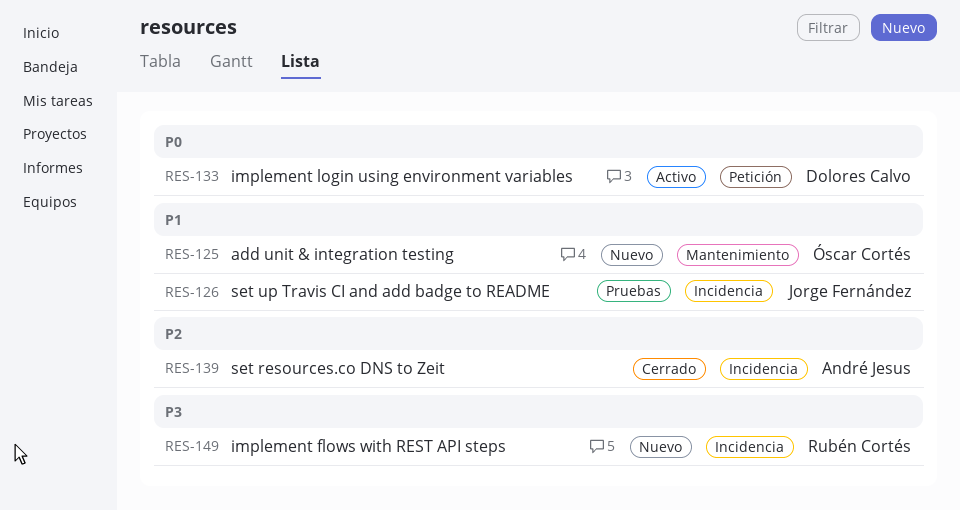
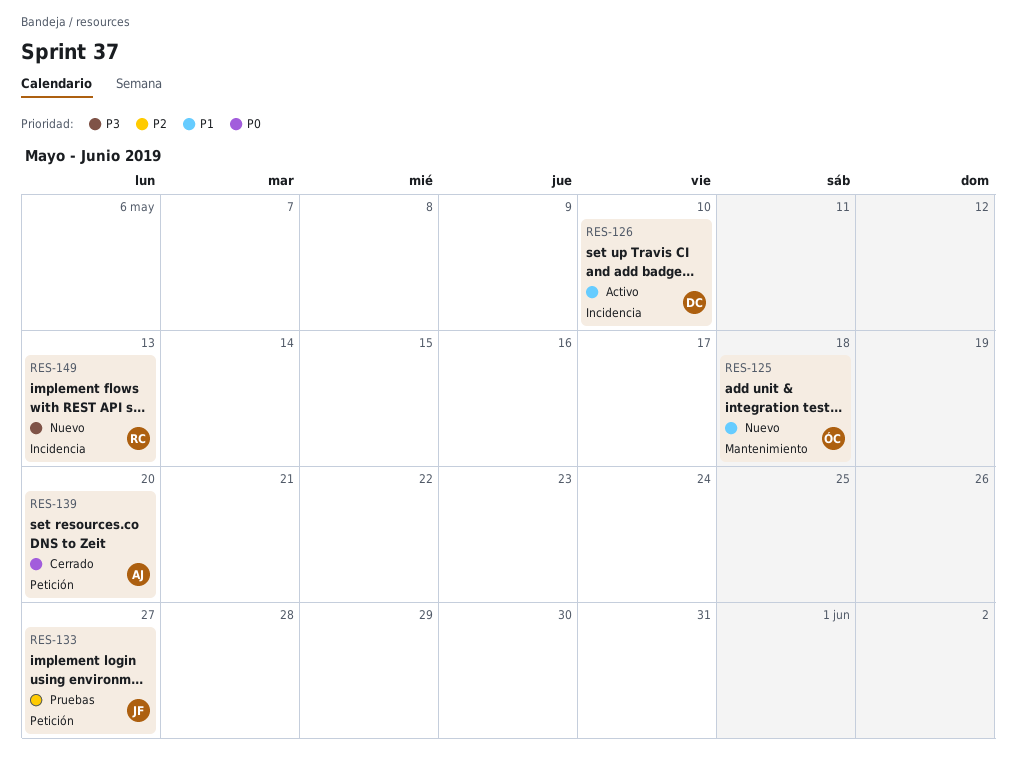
RES-126, status: Pruebas -> Activo
RES-126, owner: Jorge Fernández -> Dolores Calvo
RES-133, status: Activo -> Pruebas
RES-133, owner: Dolores Calvo -> Jorge Fernández
RES-133, priority: P0 -> P2
RES-139, priority: P2 -> P0
RES-139, label: Incidencia -> Petición

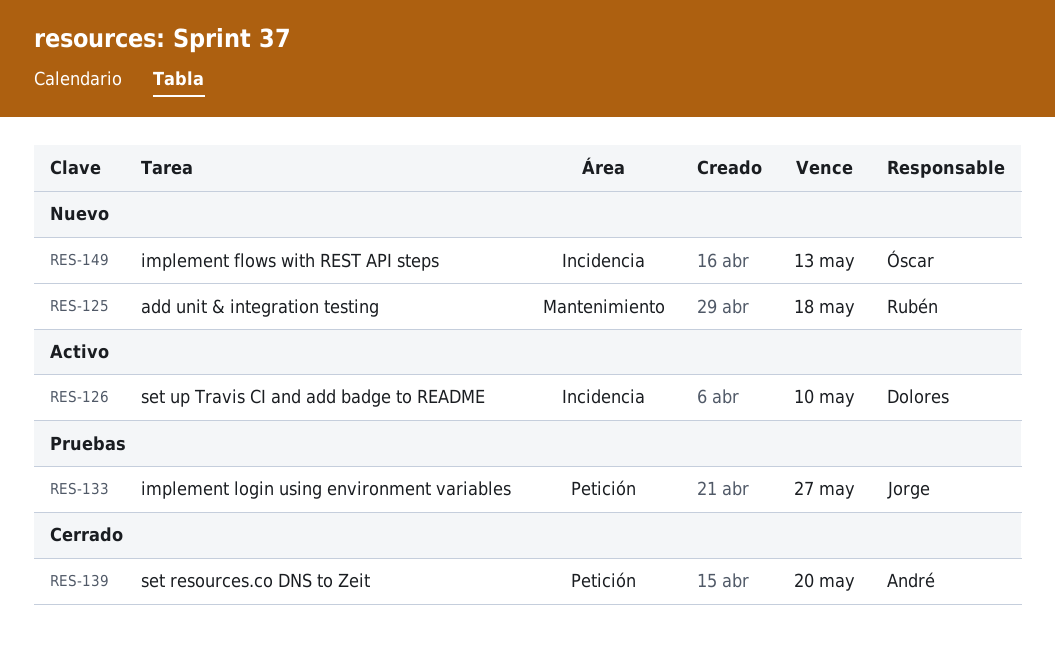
RES-125, owner: Óscar -> Rubén
RES-149, owner: Rubén -> Óscar

